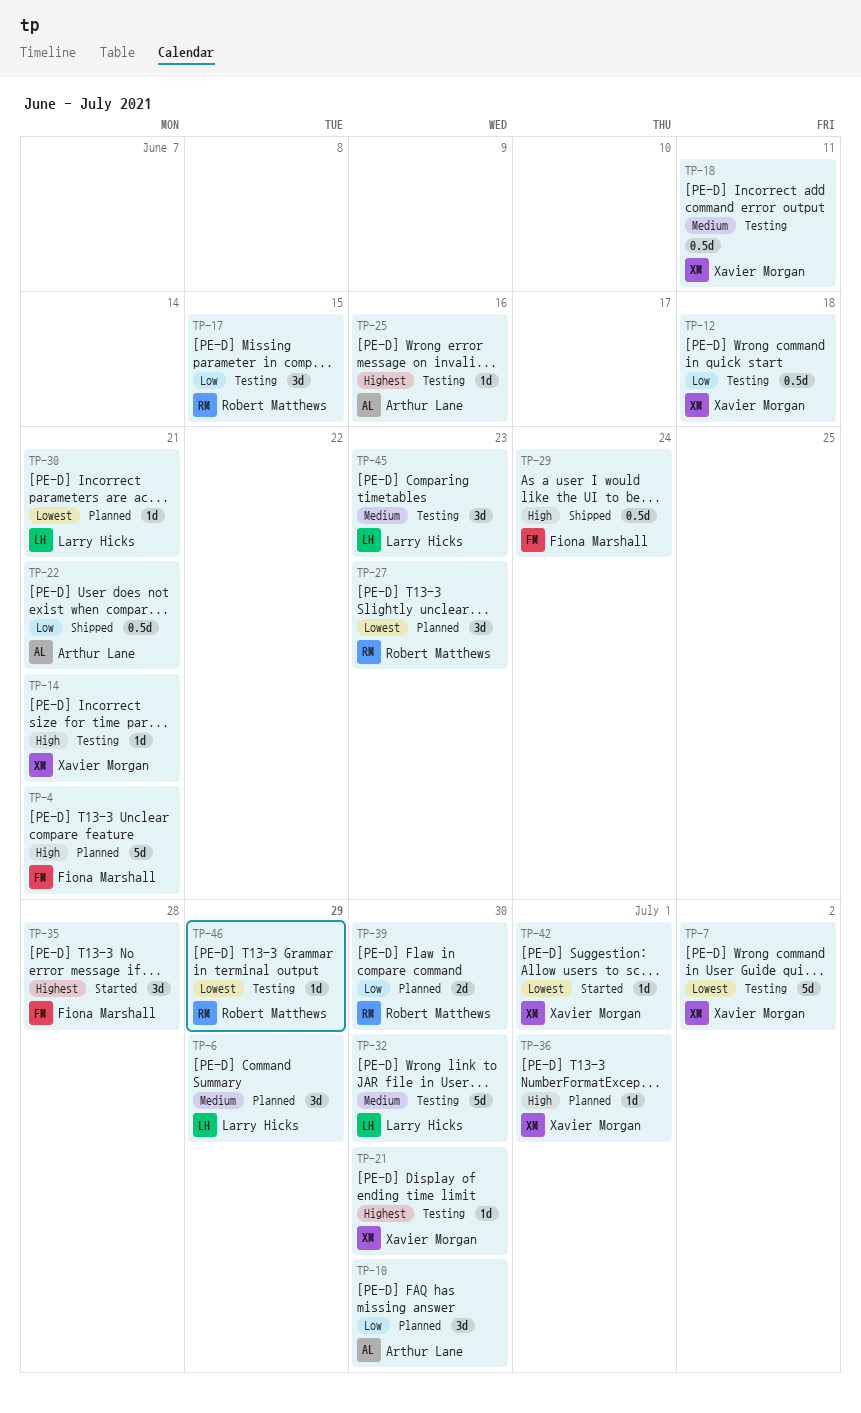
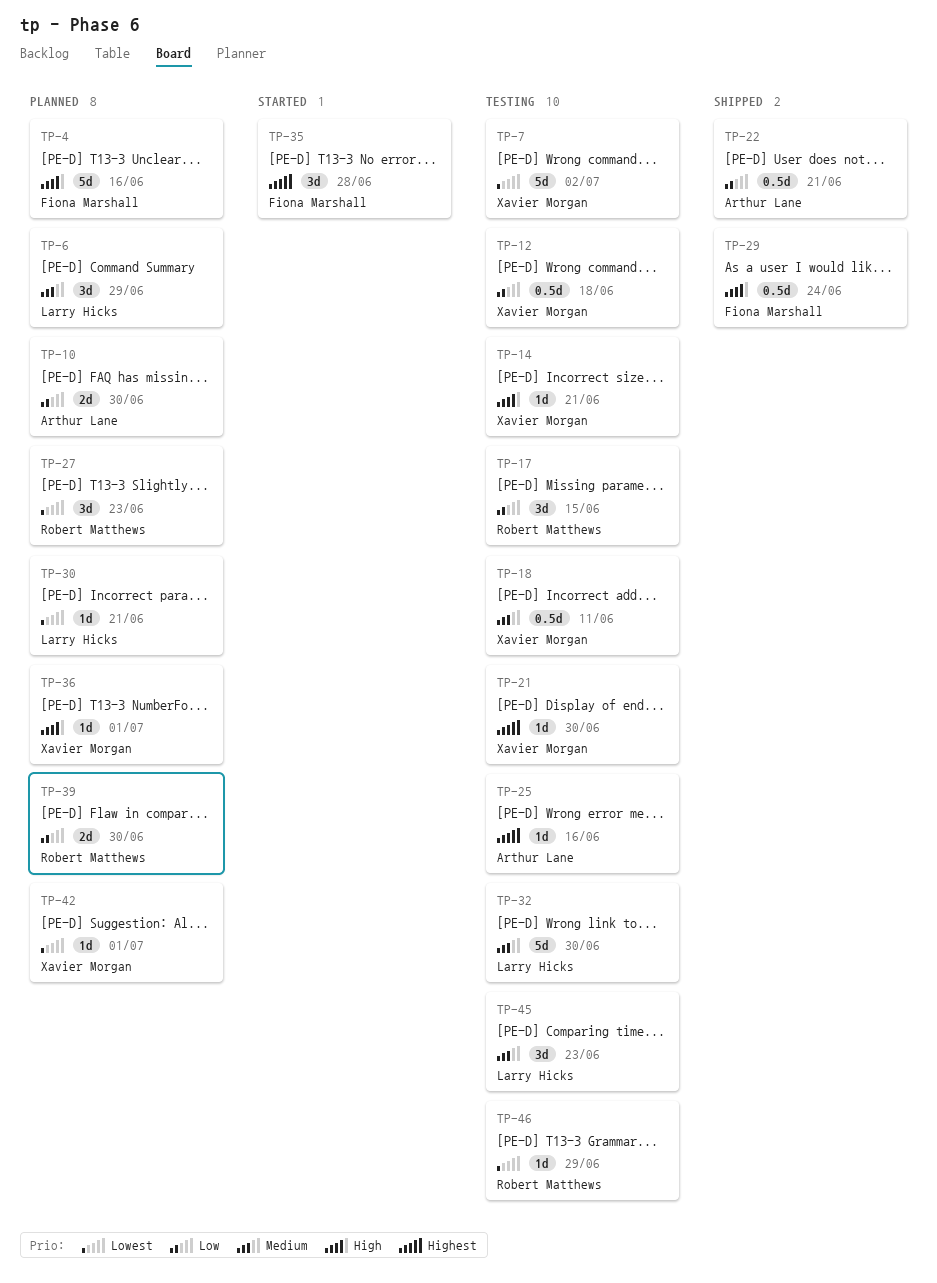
TP-4, due: Jun 21 -> Jun 16
TP-10, estimate: 3d -> 2d
TP-42, status: Started -> Planned

